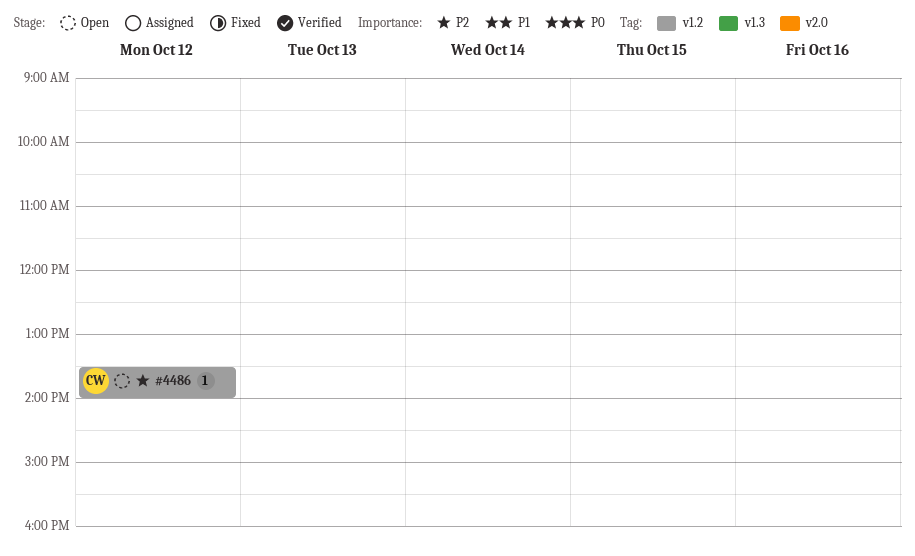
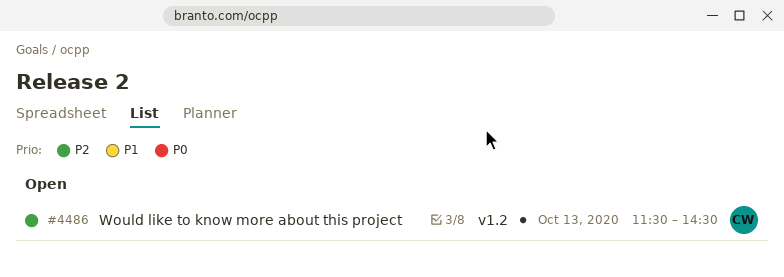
#4486, day: Oct 12 -> Oct 13
#4486, begins: 13:30 -> 11:30
#4486, ends: 14:00 -> 14:30

